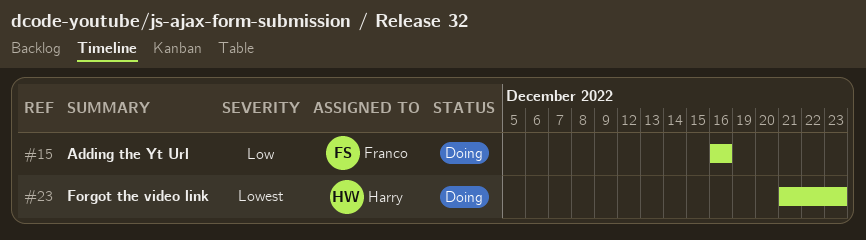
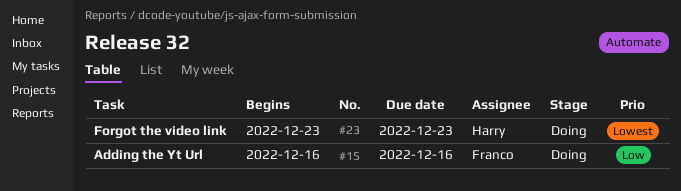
#23, start: Dec 21 -> Dec 23

